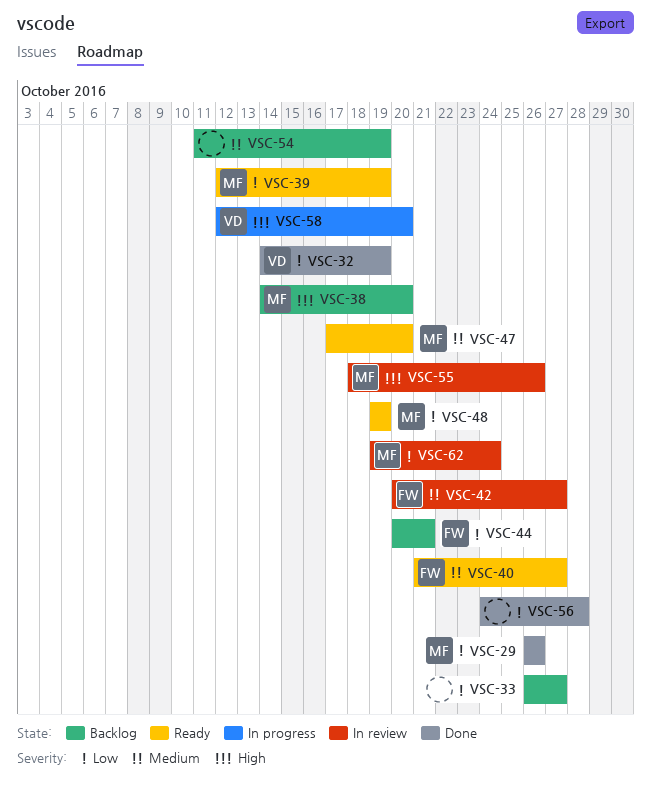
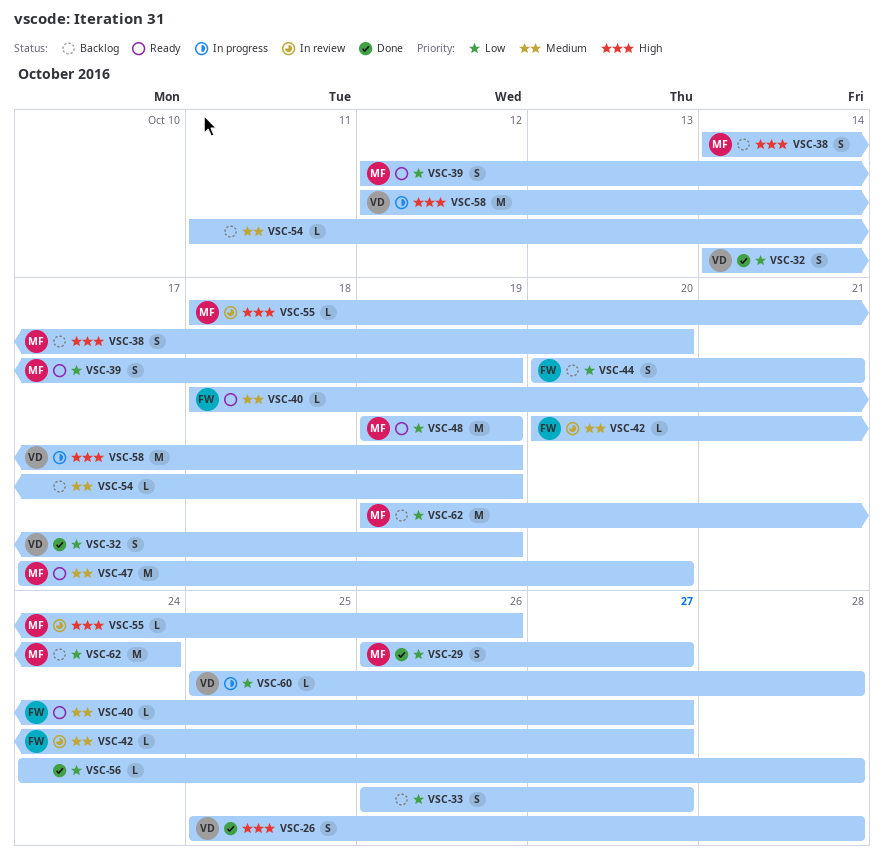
VSC-26: none -> present
VSC-29, due: Oct 26 -> Oct 27
VSC-40, start: Oct 21 -> Oct 18
VSC-58, due: Oct 20 -> Oct 19
VSC-60: none -> present
VSC-62, status: In review -> Backlog

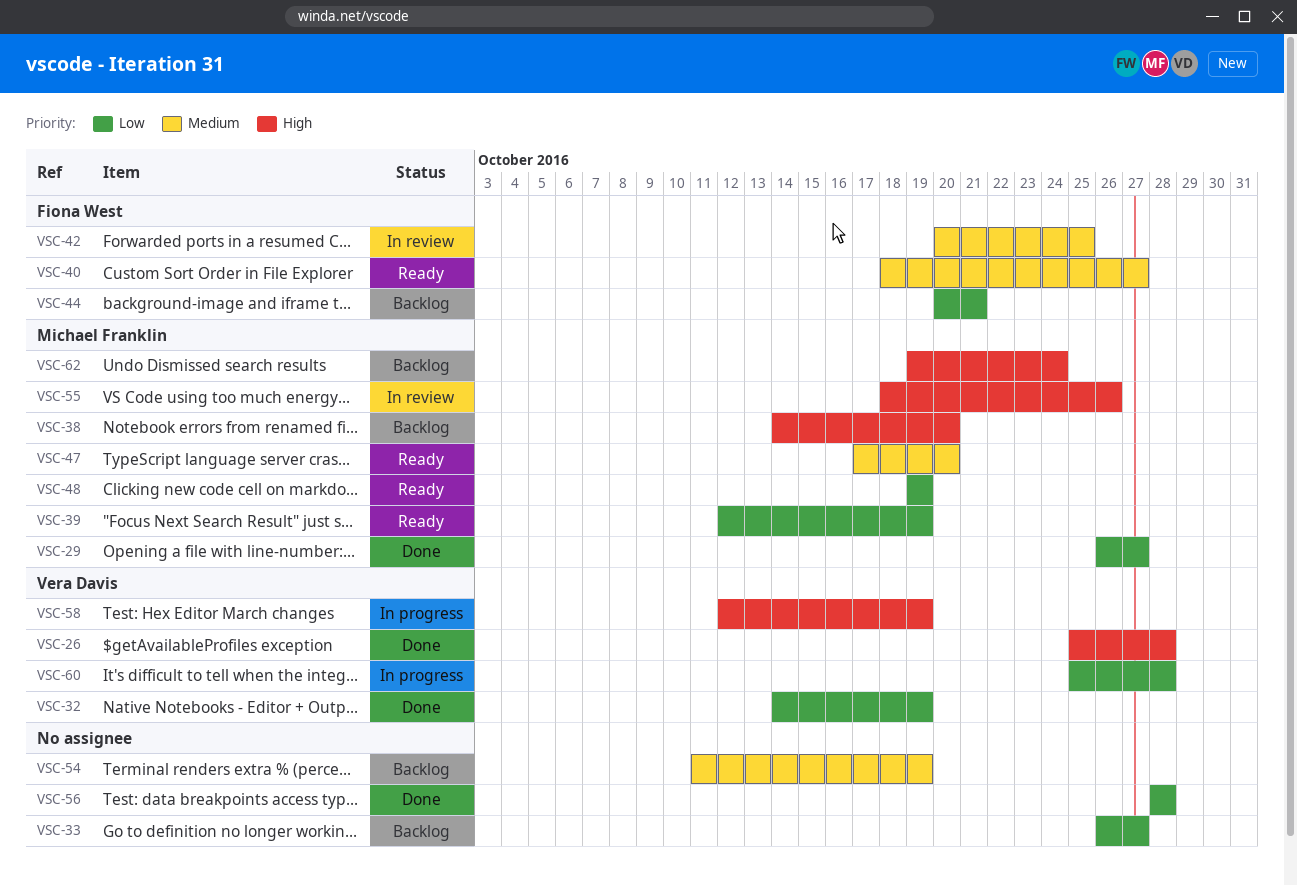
VSC-42, due: Oct 27 -> Oct 25
VSC-56, start: Oct 24 -> Oct 28
VSC-62, priority: Low -> High

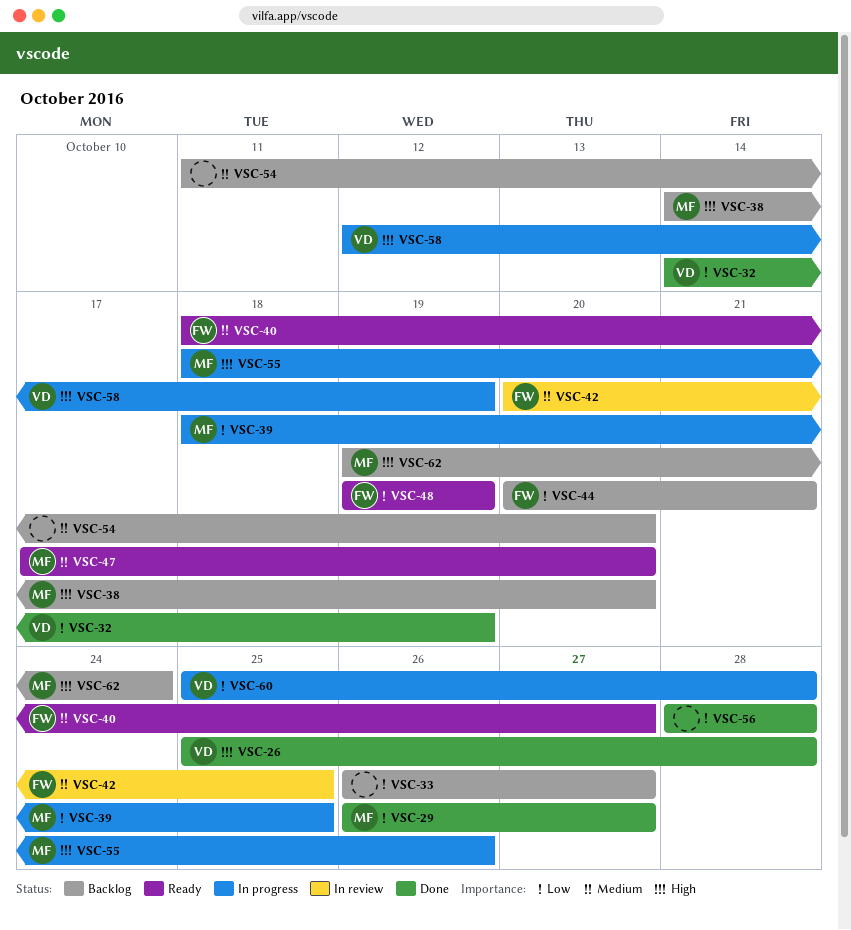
VSC-39, status: Ready -> In progress
VSC-39, start: Oct 12 -> Oct 18
VSC-39, due: Oct 19 -> Oct 25
VSC-48, owner: Michael Franklin -> Fiona West
VSC-54, due: Oct 19 -> Oct 20
VSC-55, status: In review -> In progress

